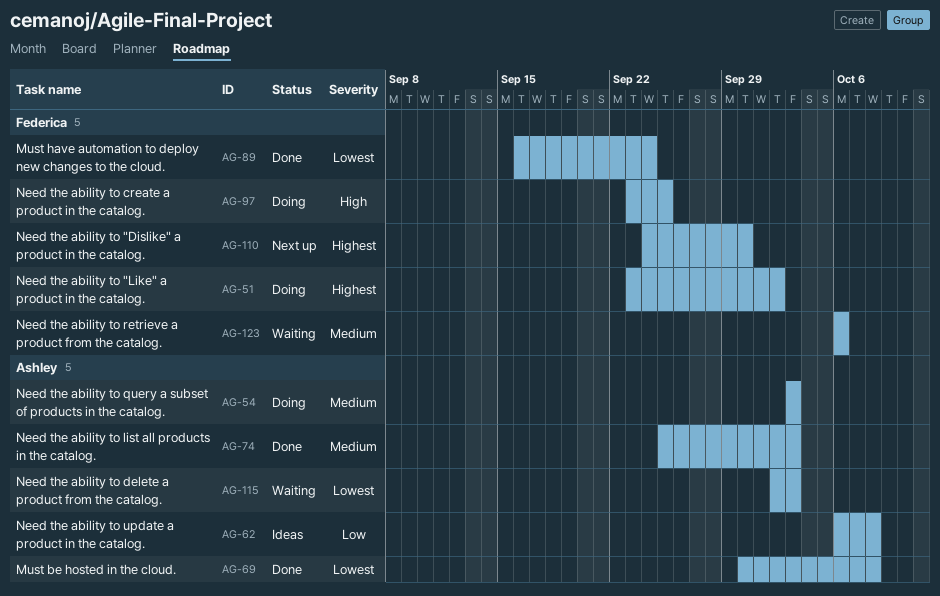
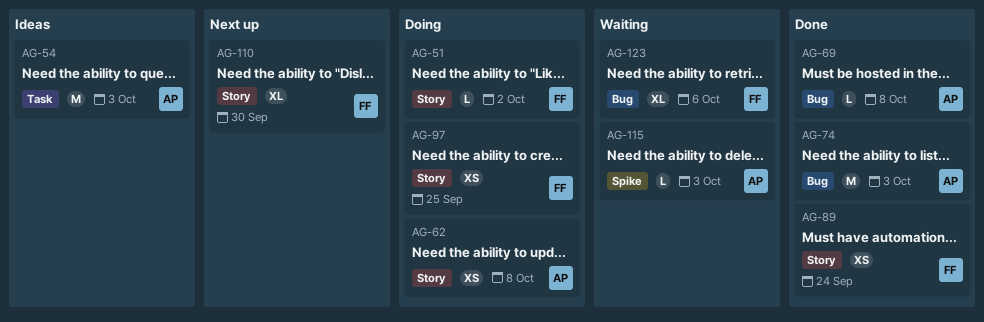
AG-54, status: Doing -> Ideas
AG-62, status: Ideas -> Doing

